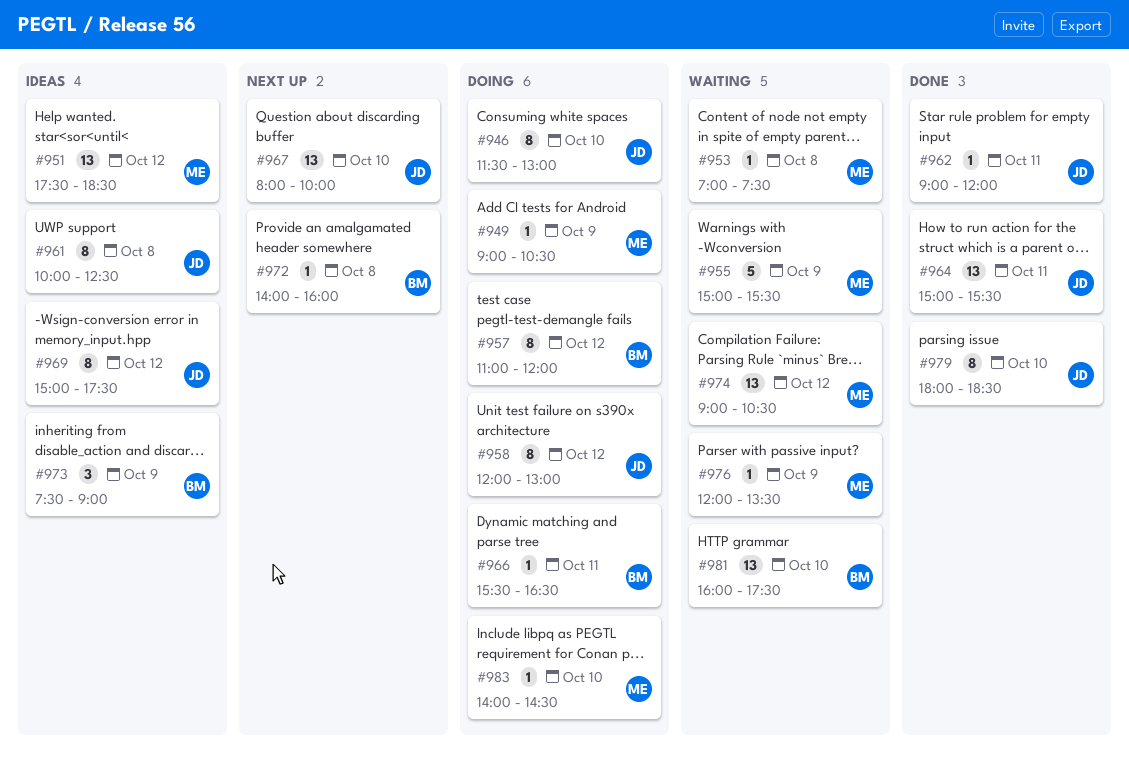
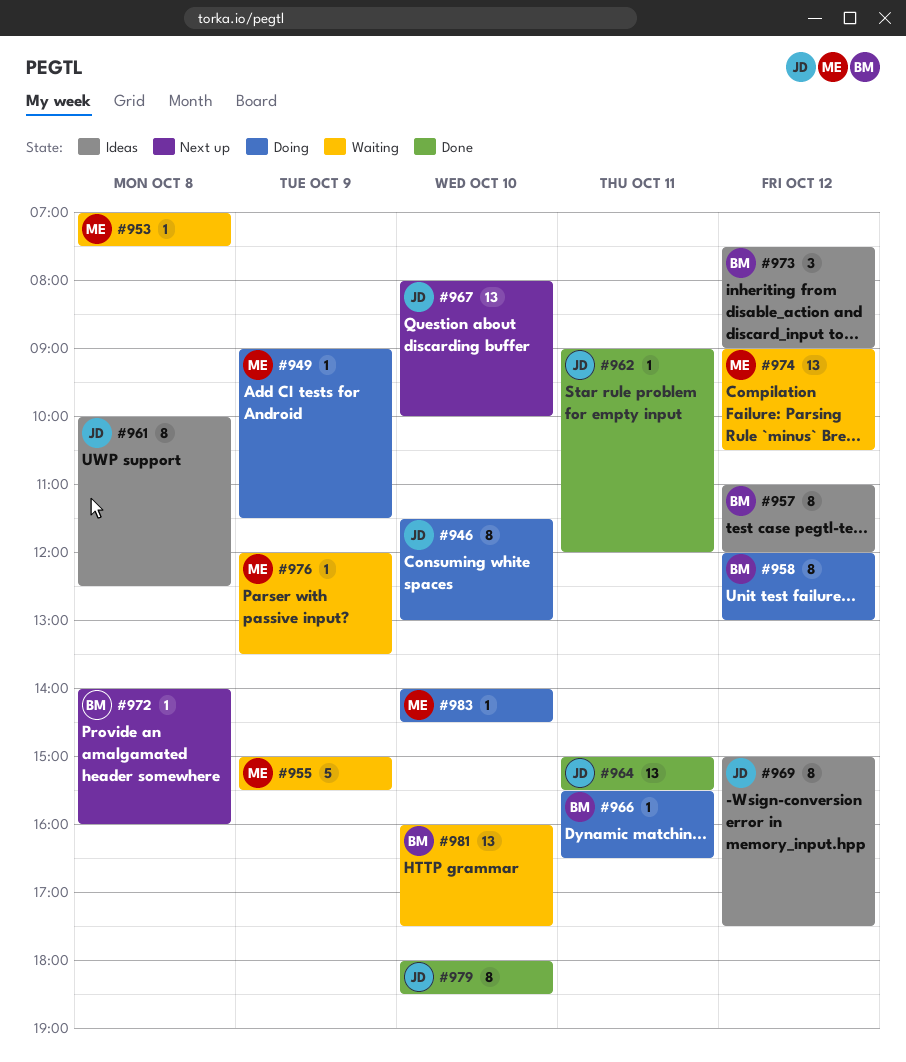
#949, ends: 10:30 -> 11:30
#951: present -> none
#957, status: Doing -> Ideas
#958, owner: JD -> BM
#973, day: Oct 9 -> Oct 12

